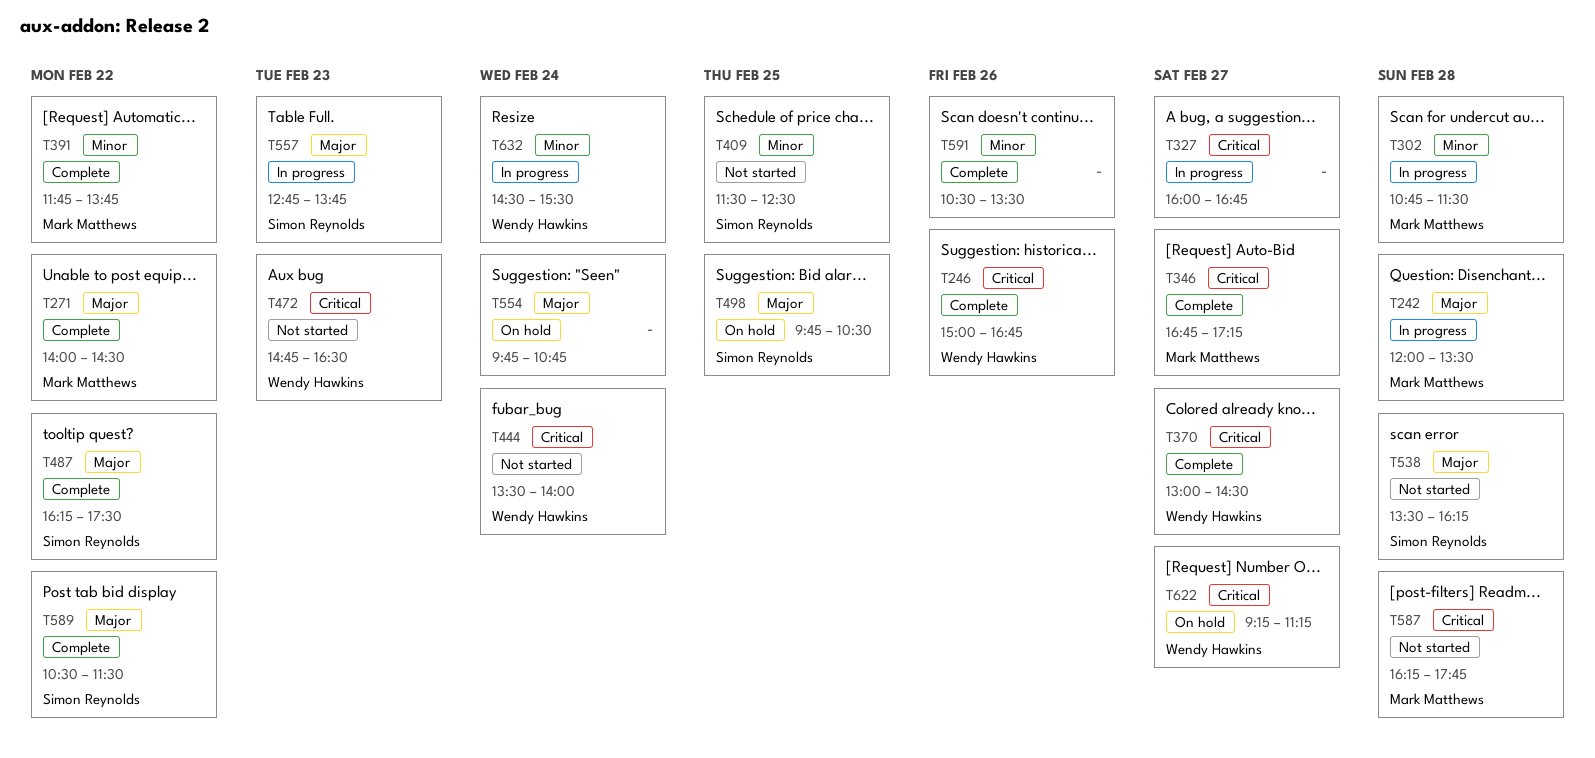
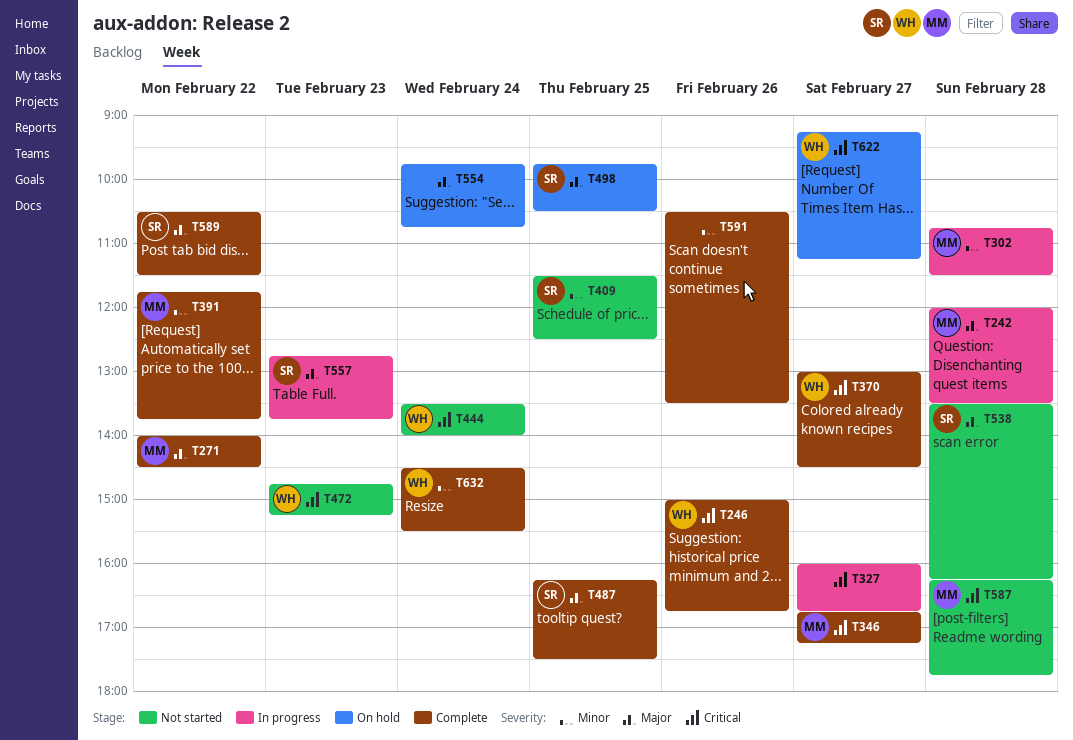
T472, ends: 16:30 -> 15:15
T487, day: Feb 22 -> Feb 25
T632, status: In progress -> Complete

